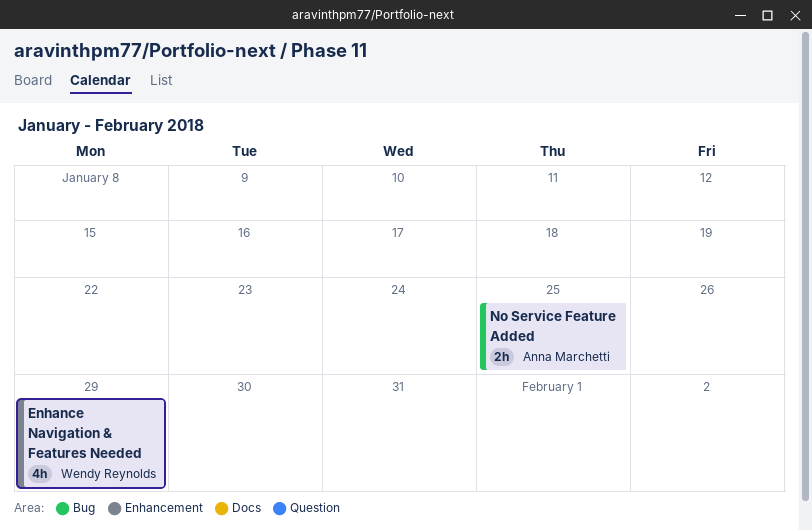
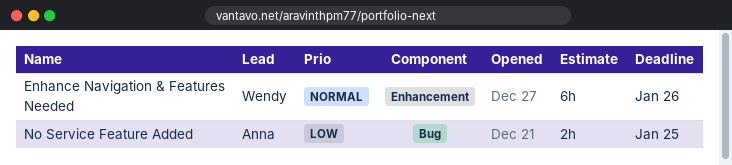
Enhance Navigation & Features Needed, estimate: 4h -> 6h
Enhance Navigation & Features Needed, due: Jan 29 -> Jan 26

